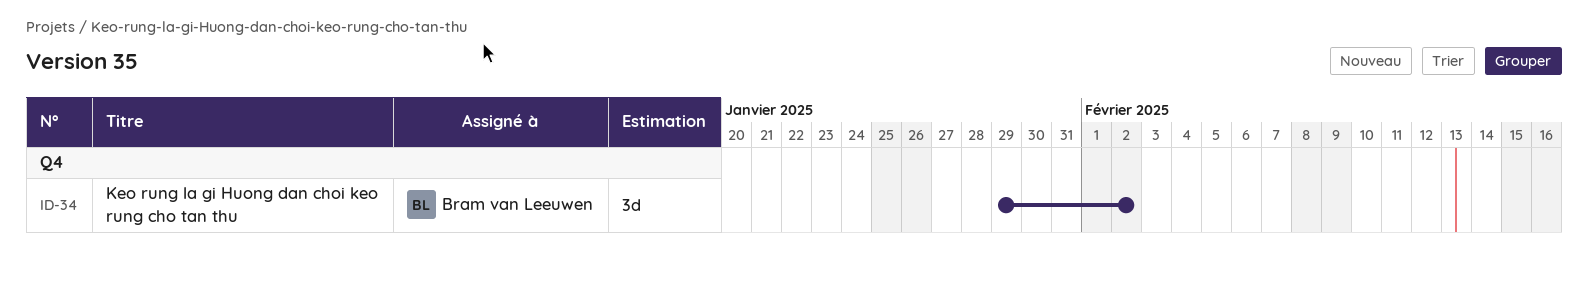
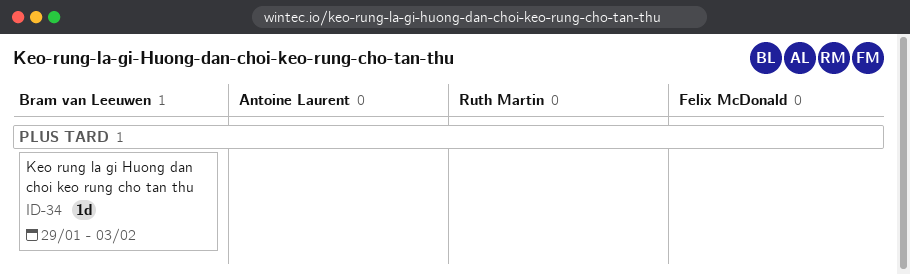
ID-34, estimate: 3d -> 1d
ID-34, due: Feb 2 -> Feb 3

